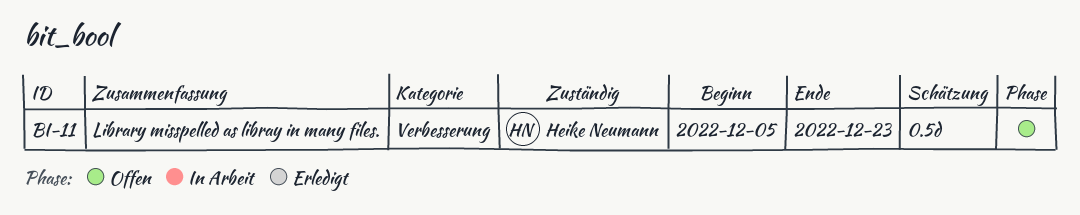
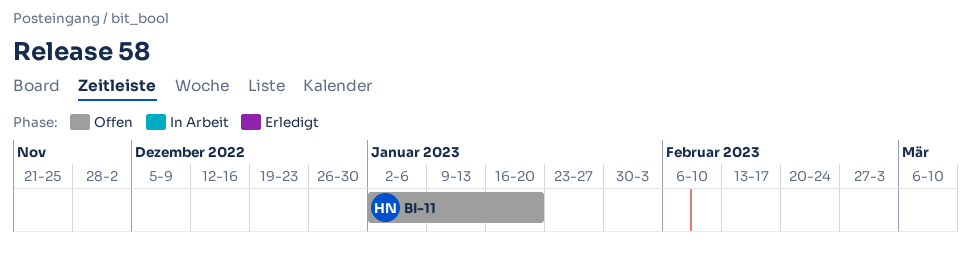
BI-11, start: Dec 5 -> Jan 2
BI-11, due: Dec 23 -> Jan 20

